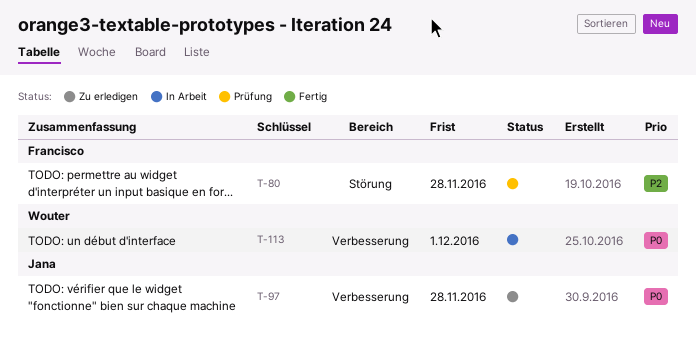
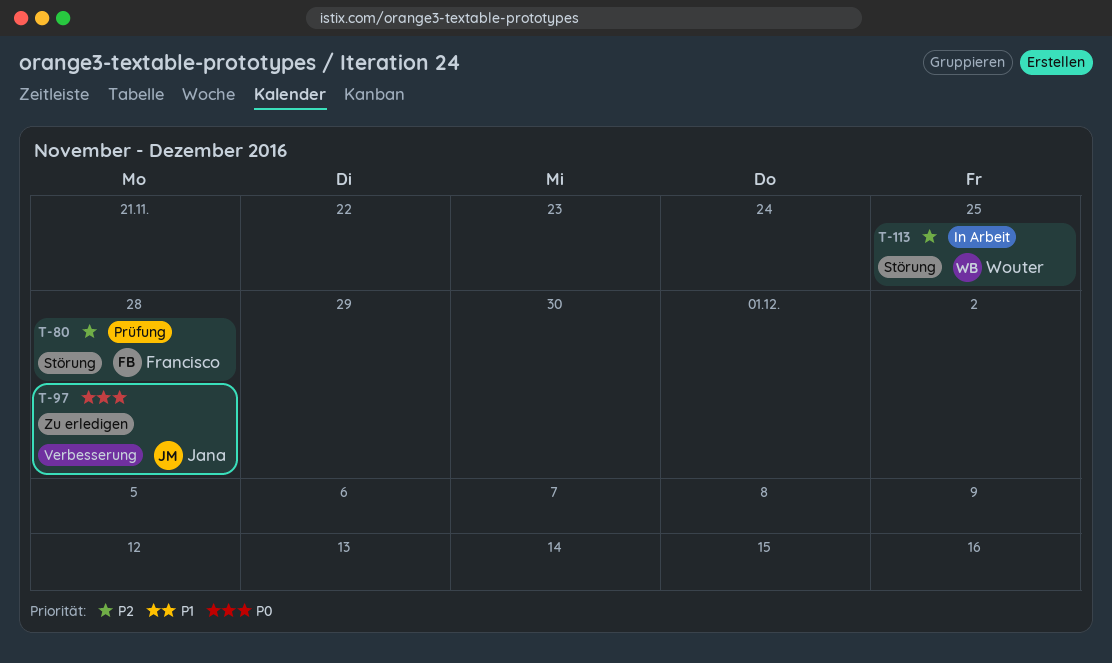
T-113, priority: P0 -> P2
T-113, label: Verbesserung -> Störung
T-113, due: Dec 1 -> Nov 25

